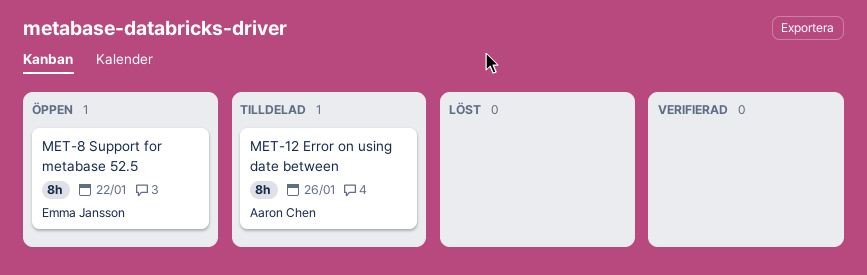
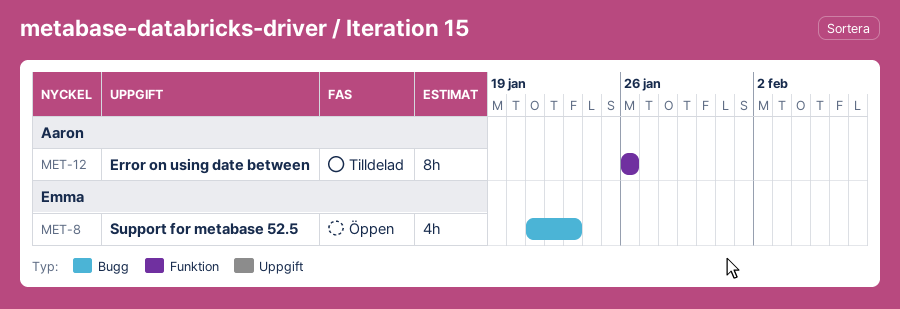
MET-8, estimate: 8h -> 4h
MET-8, due: Jan 22 -> Jan 23

